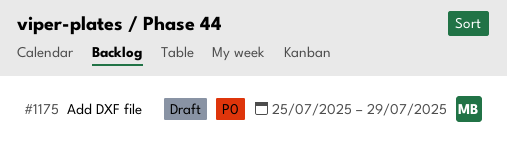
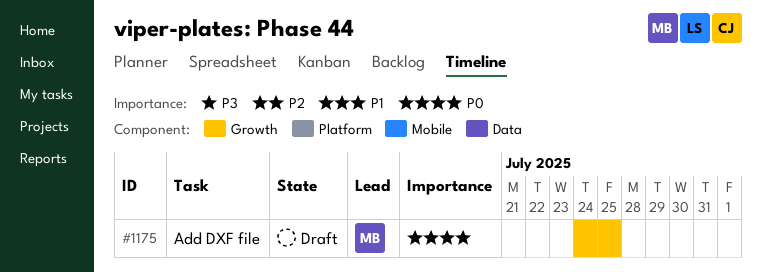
#1175, start: Jul 25 -> Jul 24
#1175, due: Jul 29 -> Jul 25

